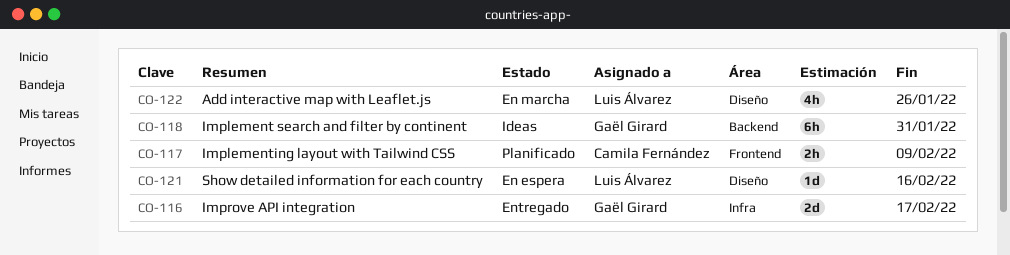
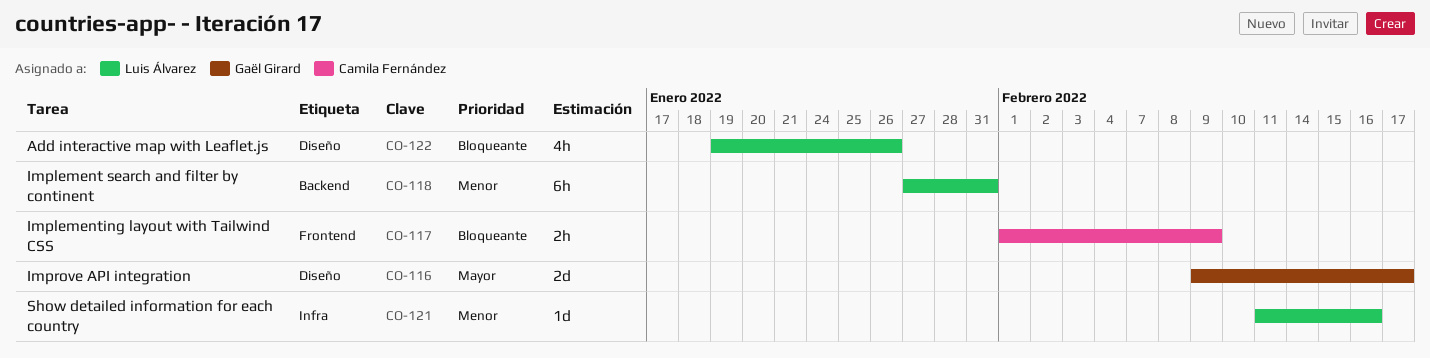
CO-116, label: Infra -> Diseño
CO-118, owner: Gaël Girard -> Luis Álvarez
CO-121, label: Diseño -> Infra

